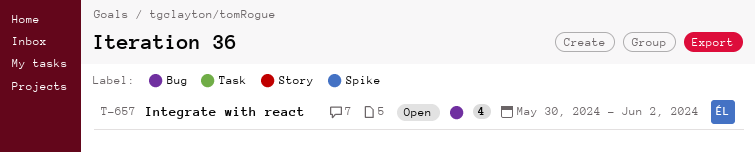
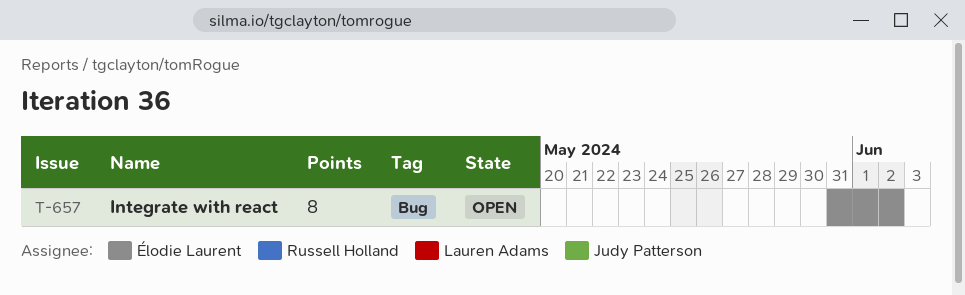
T-657, estimate: 4 -> 8
T-657, start: May 30 -> May 31

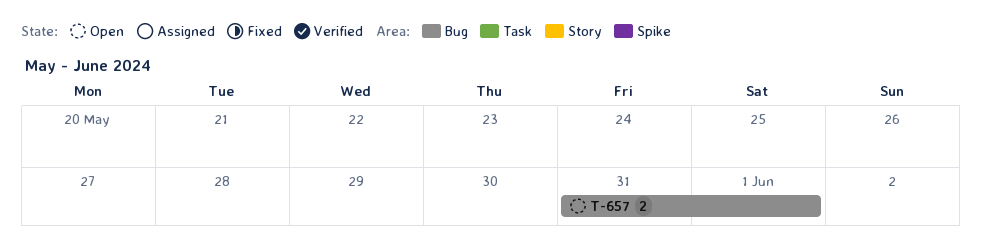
T-657, estimate: 8 -> 2
T-657, due: Jun 2 -> Jun 1

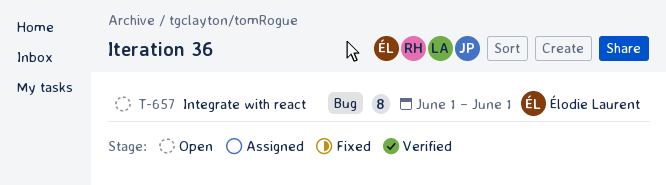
T-657, estimate: 2 -> 8
T-657, start: May 31 -> Jun 1

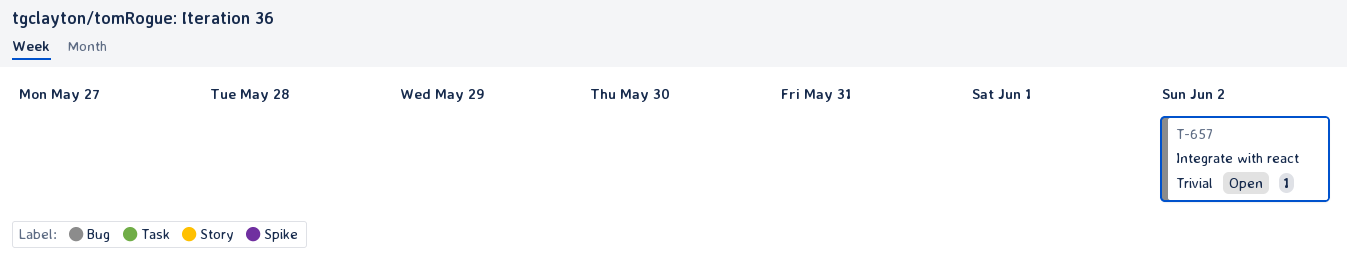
T-657, estimate: 8 -> 1
T-657, due: Jun 1 -> Jun 2

